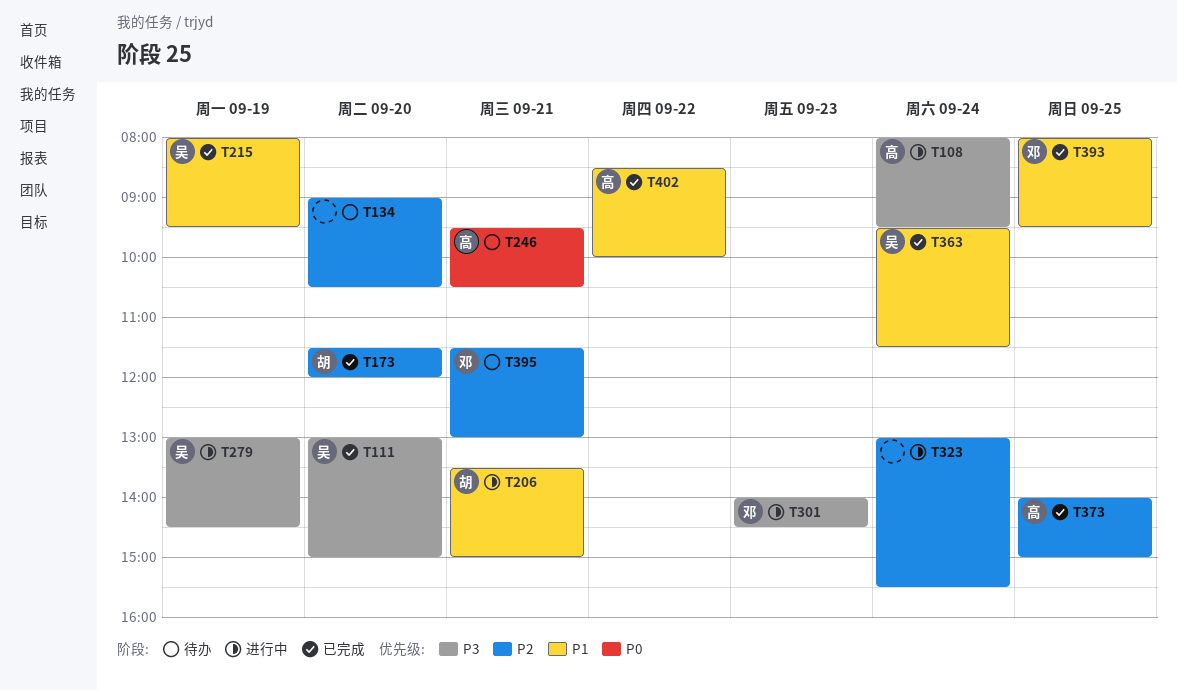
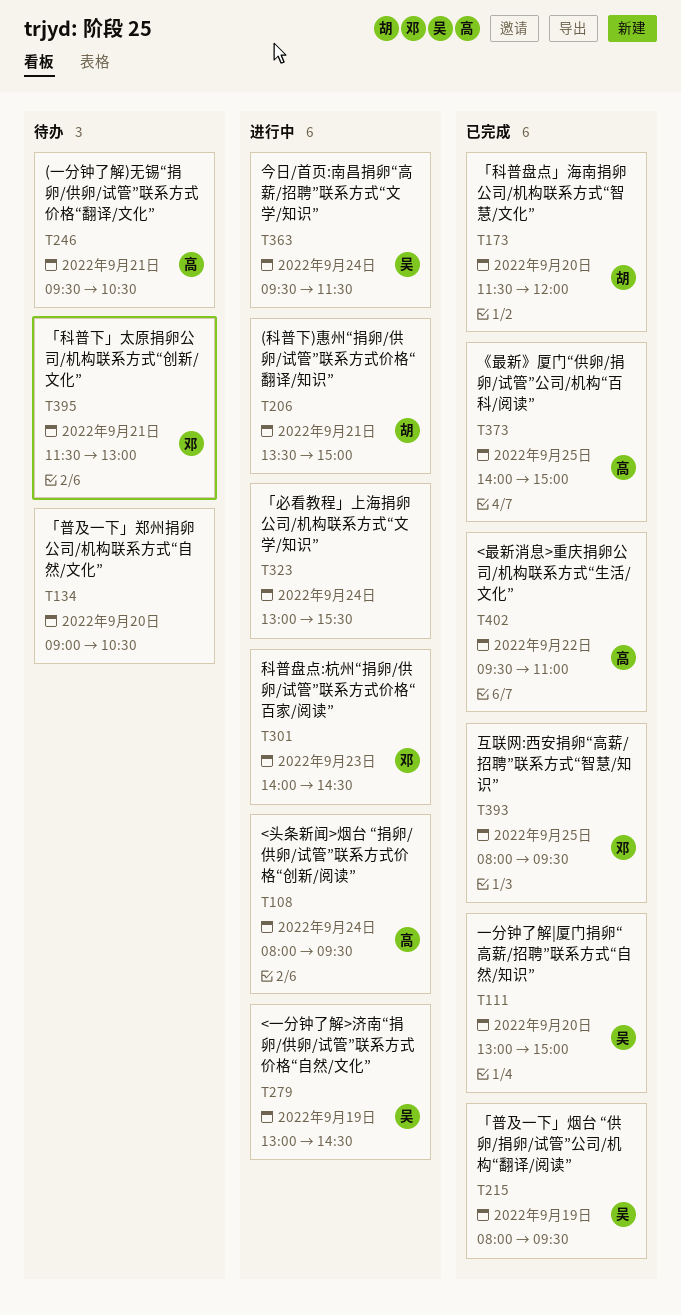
T363, status: 已完成 -> 进行中
T402, begins: 08:30 -> 09:30
T402, ends: 10:00 -> 11:00

